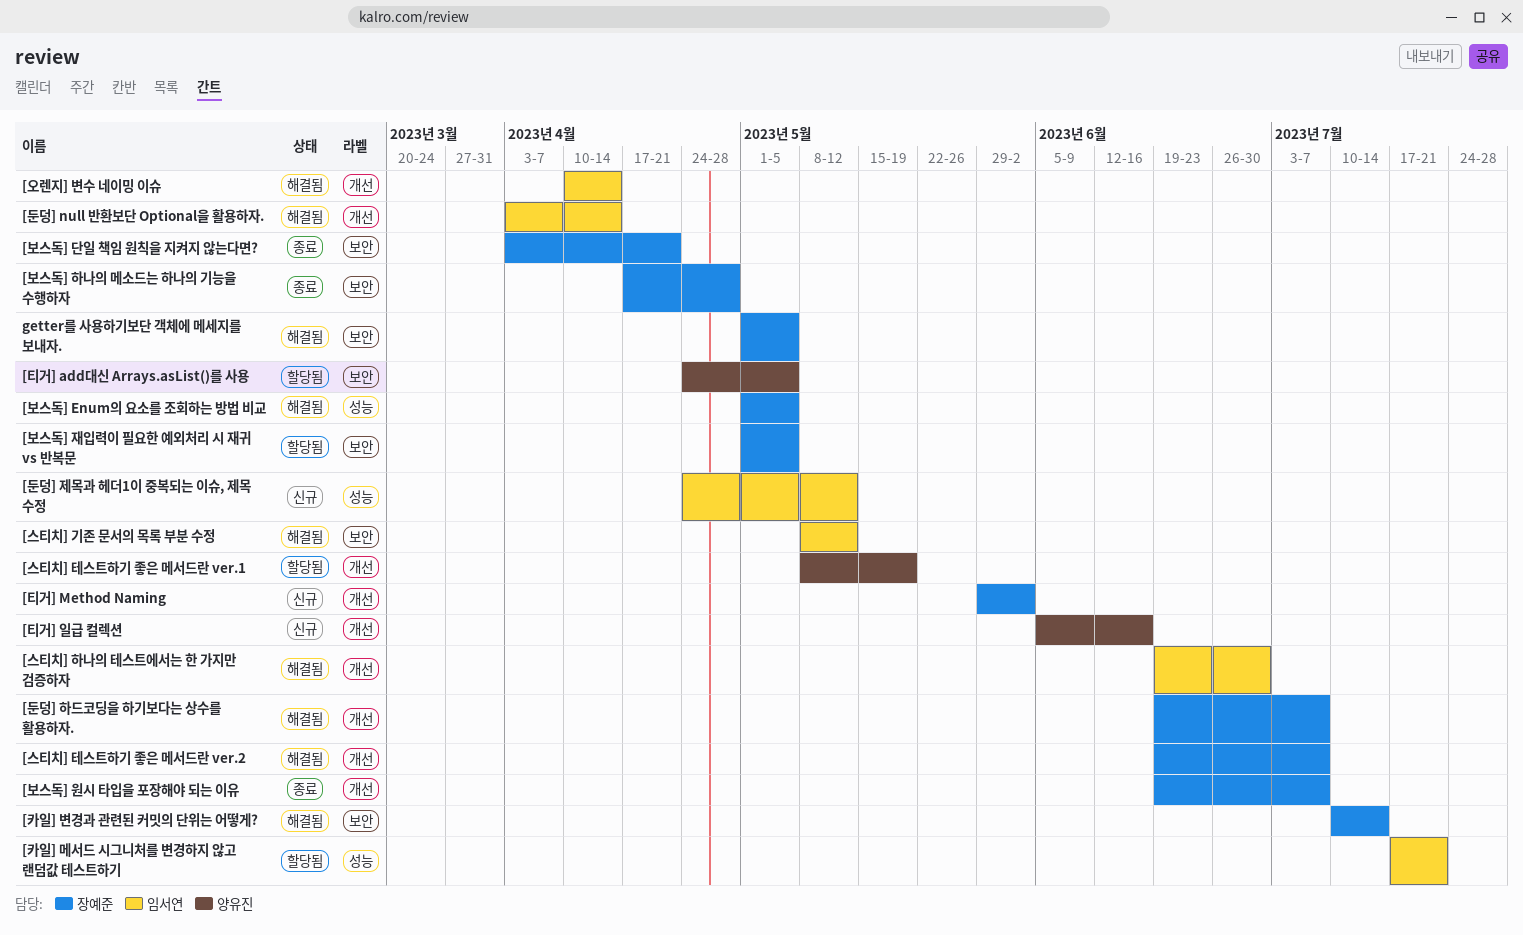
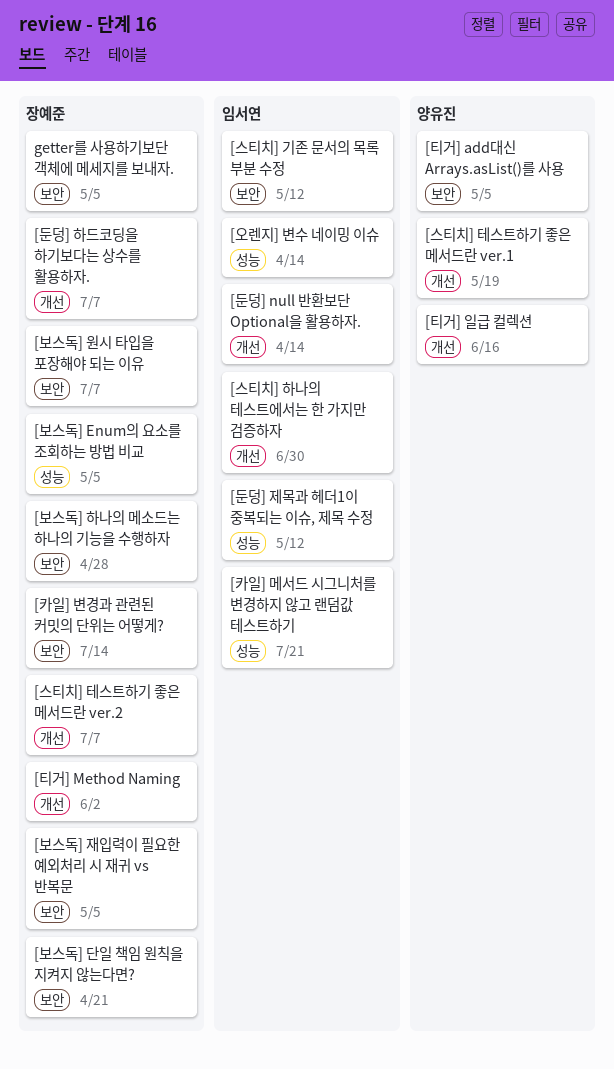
[보스독] 원시 타입을 포장해야 되는 이유, label: 개선 -> 보안
[오렌지] 변수 네이밍 이슈, label: 개선 -> 성능

